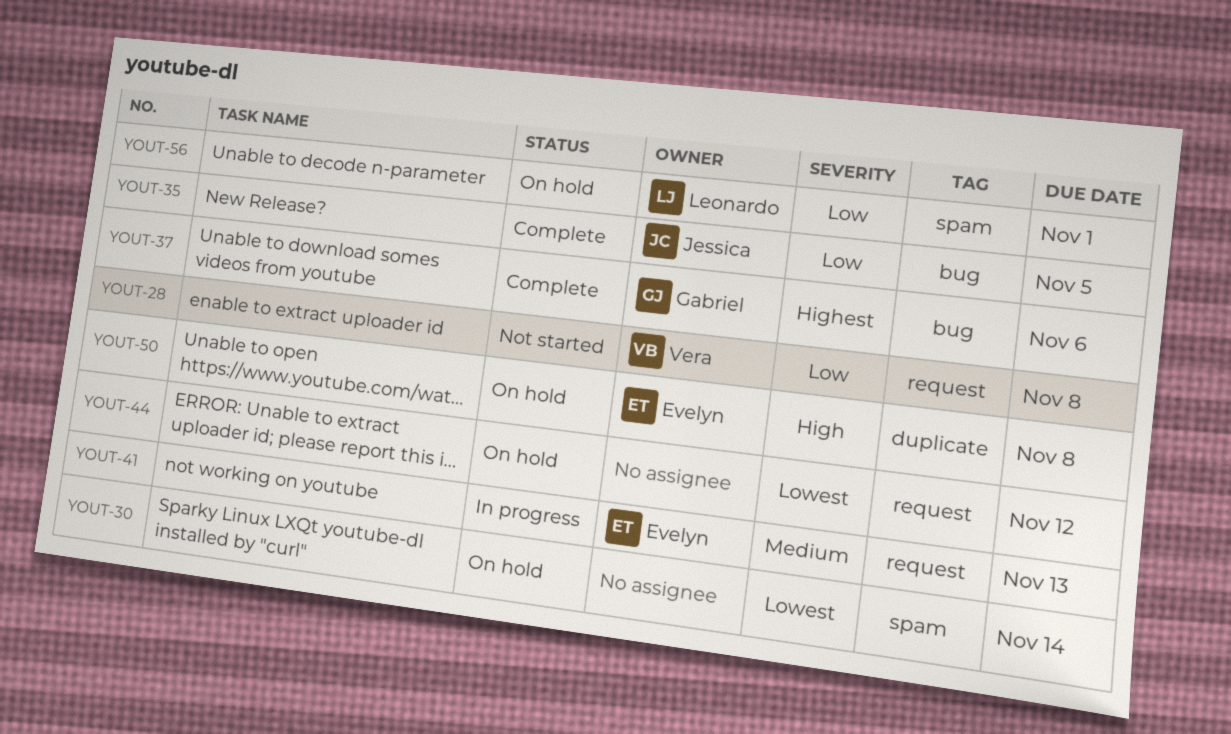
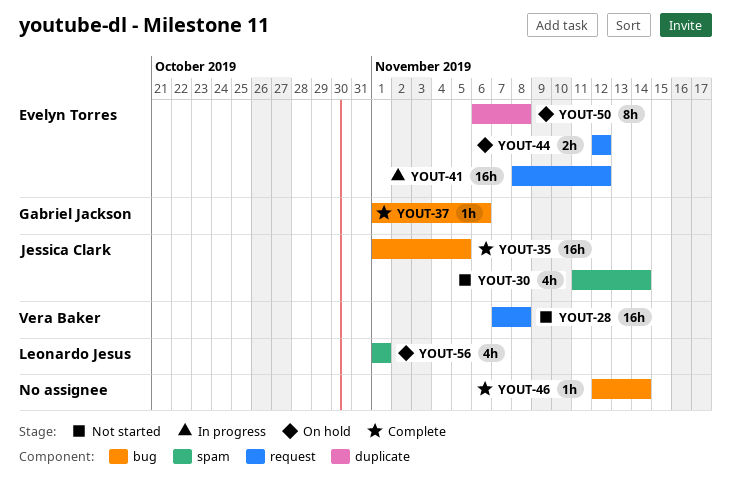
YOUT-30, status: On hold -> Not started
YOUT-30, owner: none -> Jessica Clark
YOUT-41, due: Nov 13 -> Nov 12
YOUT-44, owner: none -> Evelyn Torres
YOUT-46: none -> present

